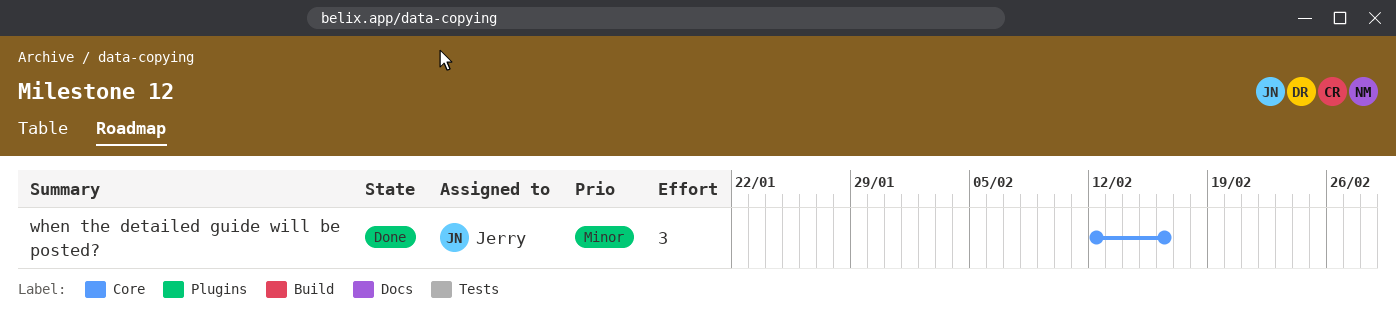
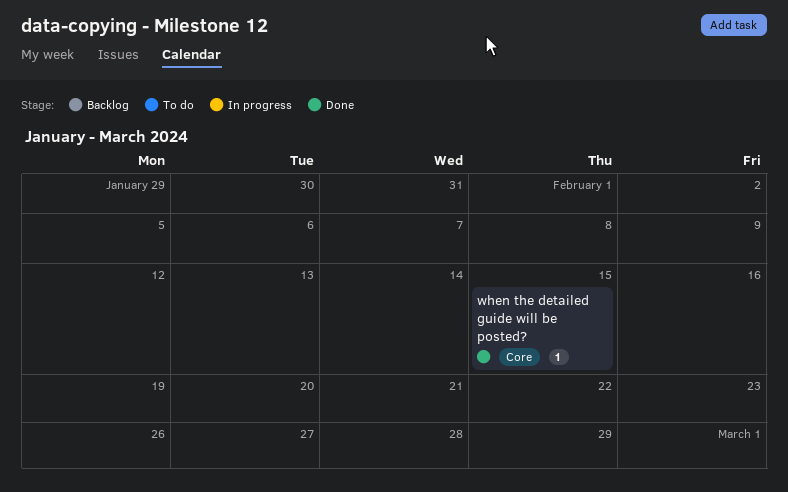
when the detailed guide will be posted?, estimate: 3 -> 1
when the detailed guide will be posted?, due: Feb 16 -> Feb 15

